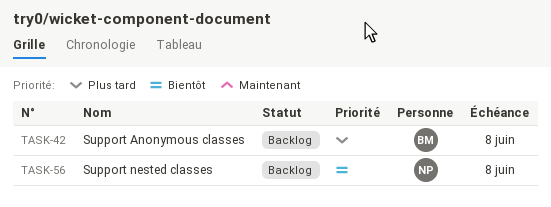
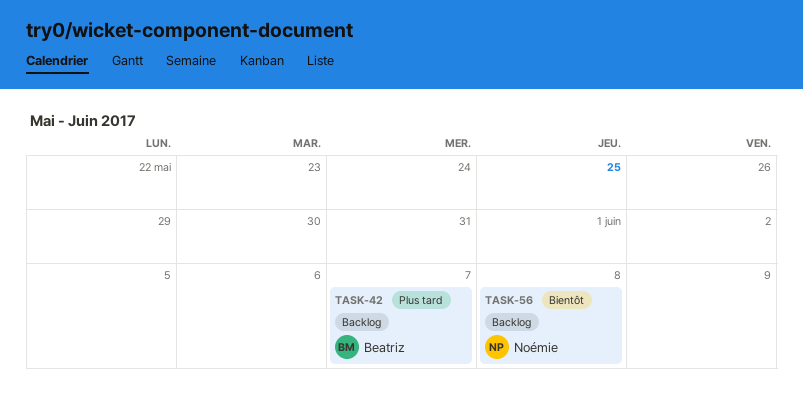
TASK-42, due: Jun 8 -> Jun 7

